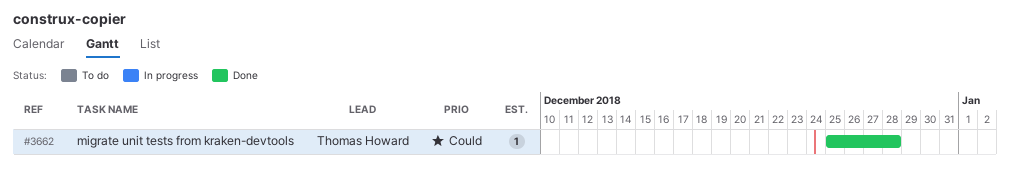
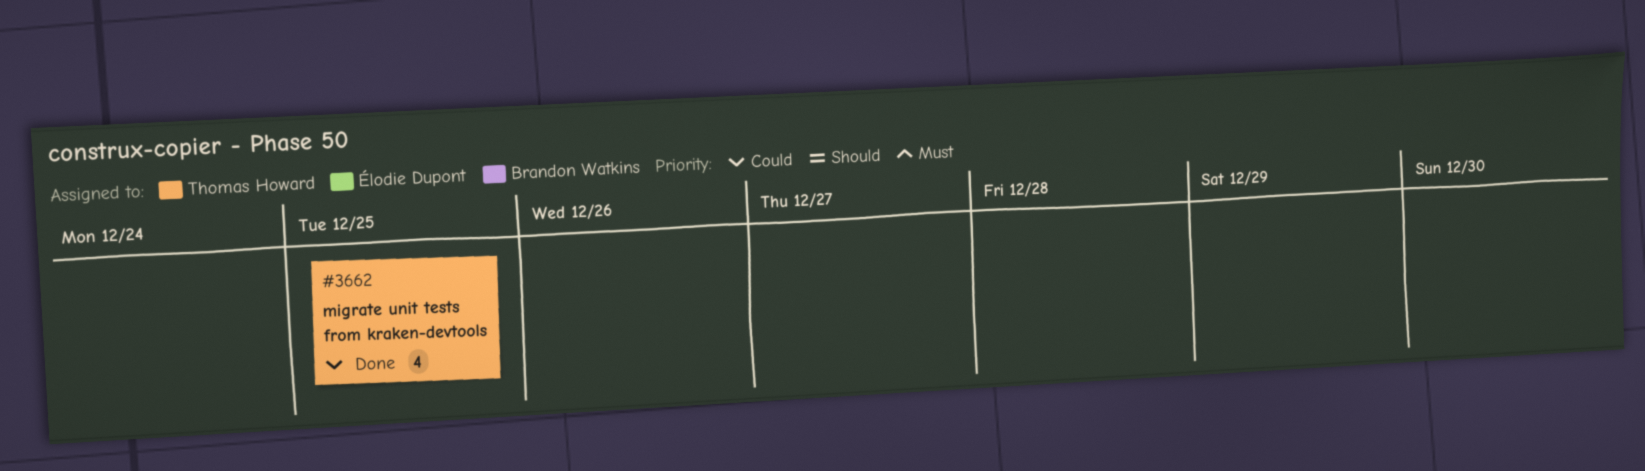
#3662, estimate: 1 -> 4
#3662, due: Dec 28 -> Dec 25

